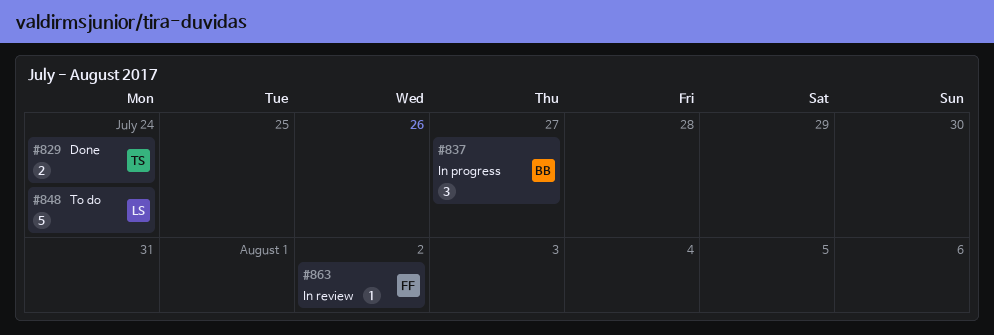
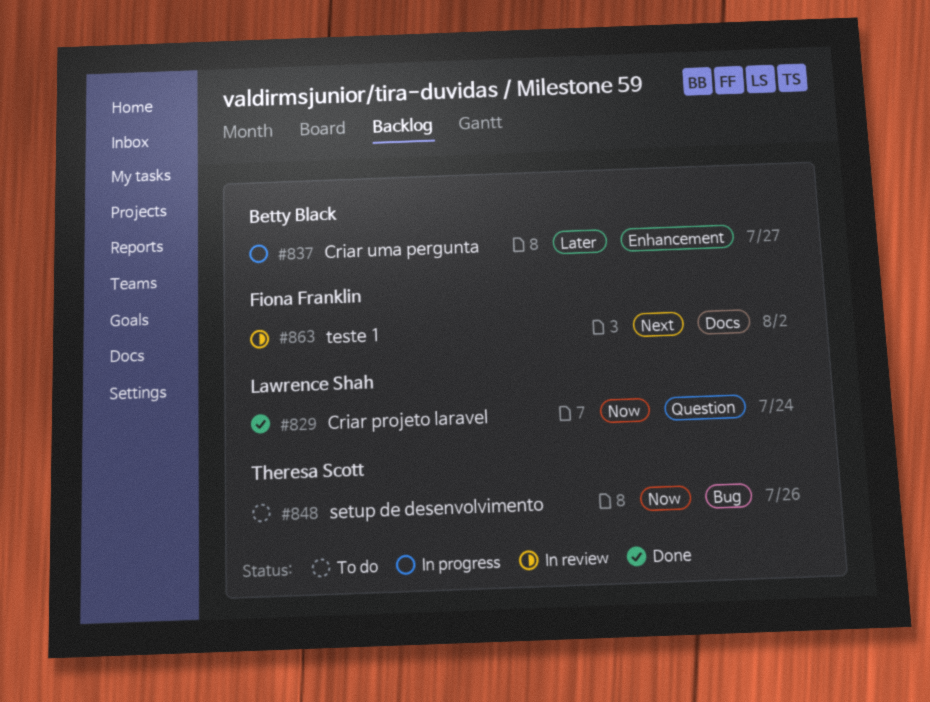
#829, owner: Theresa Scott -> Lawrence Shah
#848, owner: Lawrence Shah -> Theresa Scott
#848, due: Jul 24 -> Jul 26

